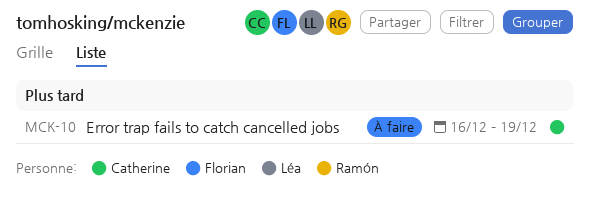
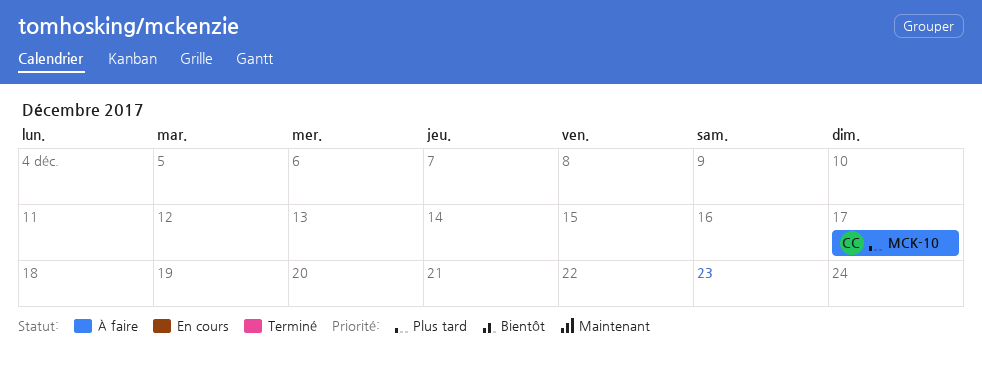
MCK-10, start: Dec 16 -> Dec 17
MCK-10, due: Dec 19 -> Dec 17

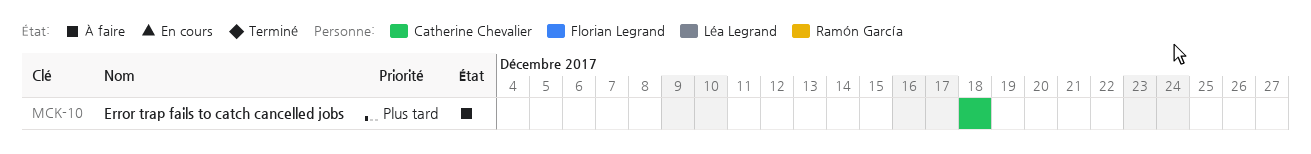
MCK-10, start: Dec 17 -> Dec 18
MCK-10, due: Dec 17 -> Dec 18

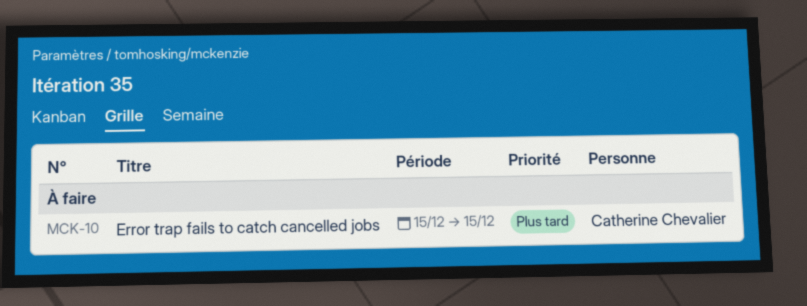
MCK-10, start: Dec 18 -> Dec 15
MCK-10, due: Dec 18 -> Dec 15

